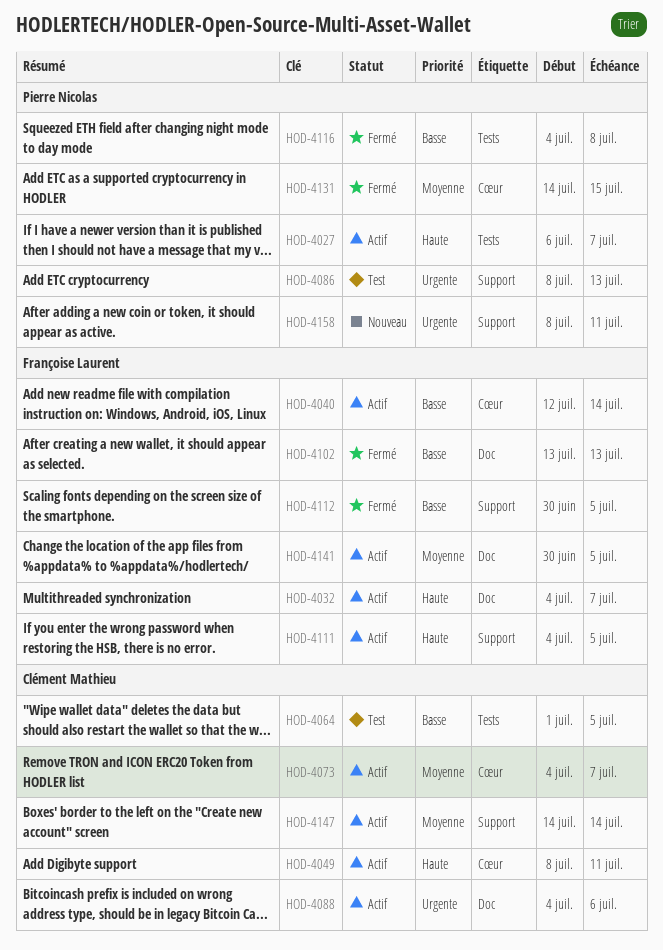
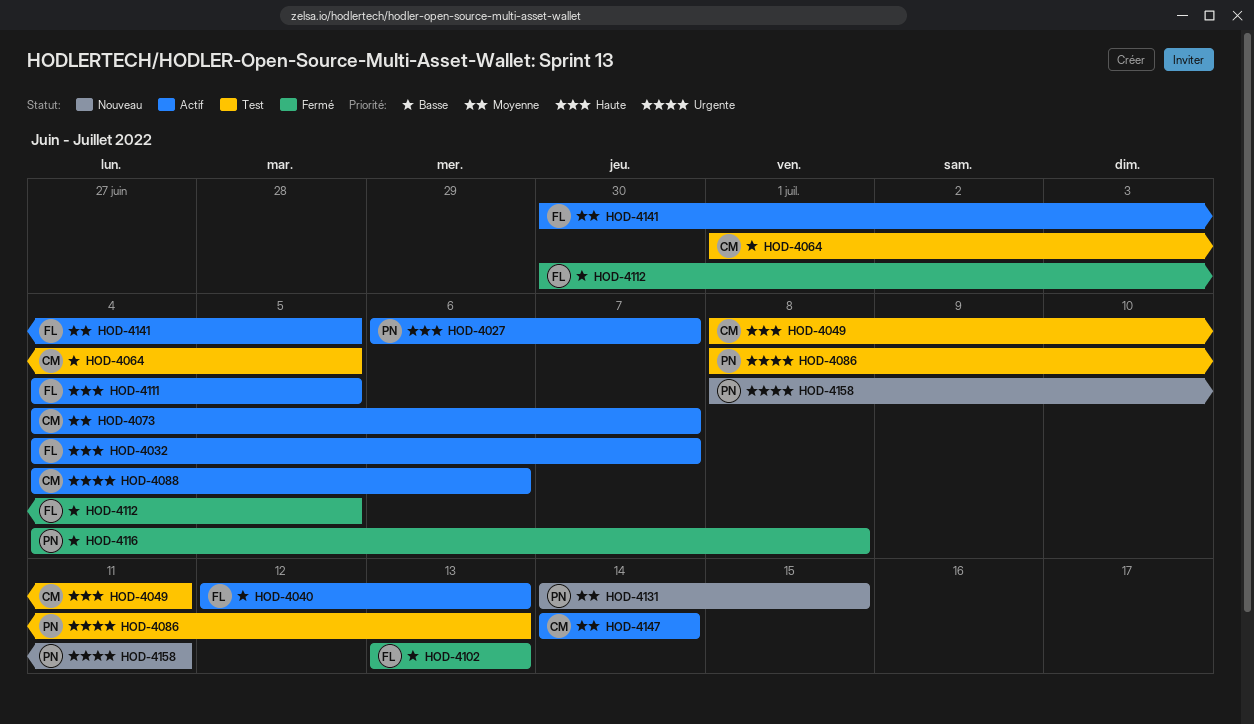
HOD-4040, due: Jul 14 -> Jul 13
HOD-4049, status: Actif -> Test
HOD-4131, status: Fermé -> Nouveau

